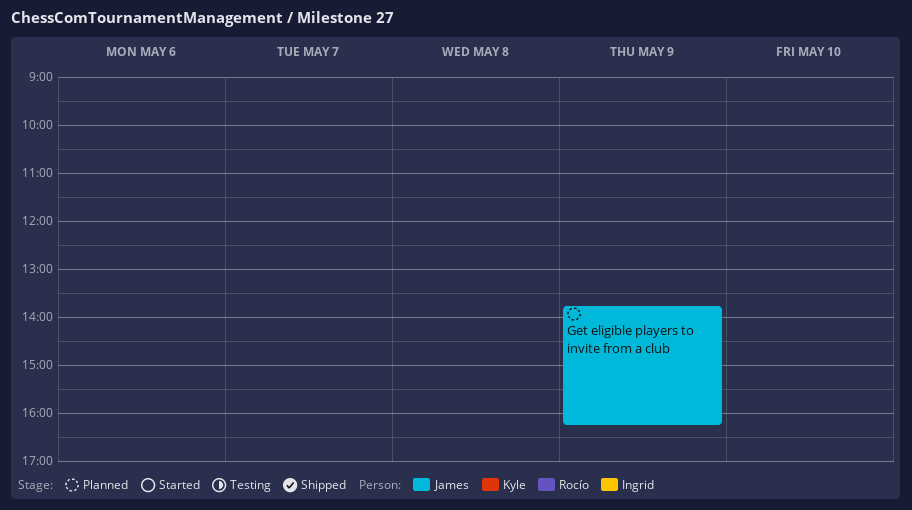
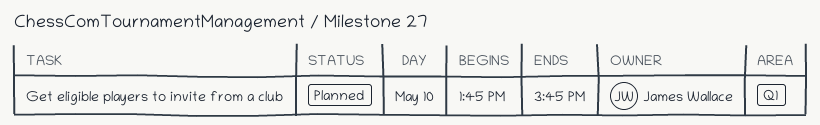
Get eligible players to invite from a club, day: May 9 -> May 10
Get eligible players to invite from a club, ends: 16:15 -> 15:45

